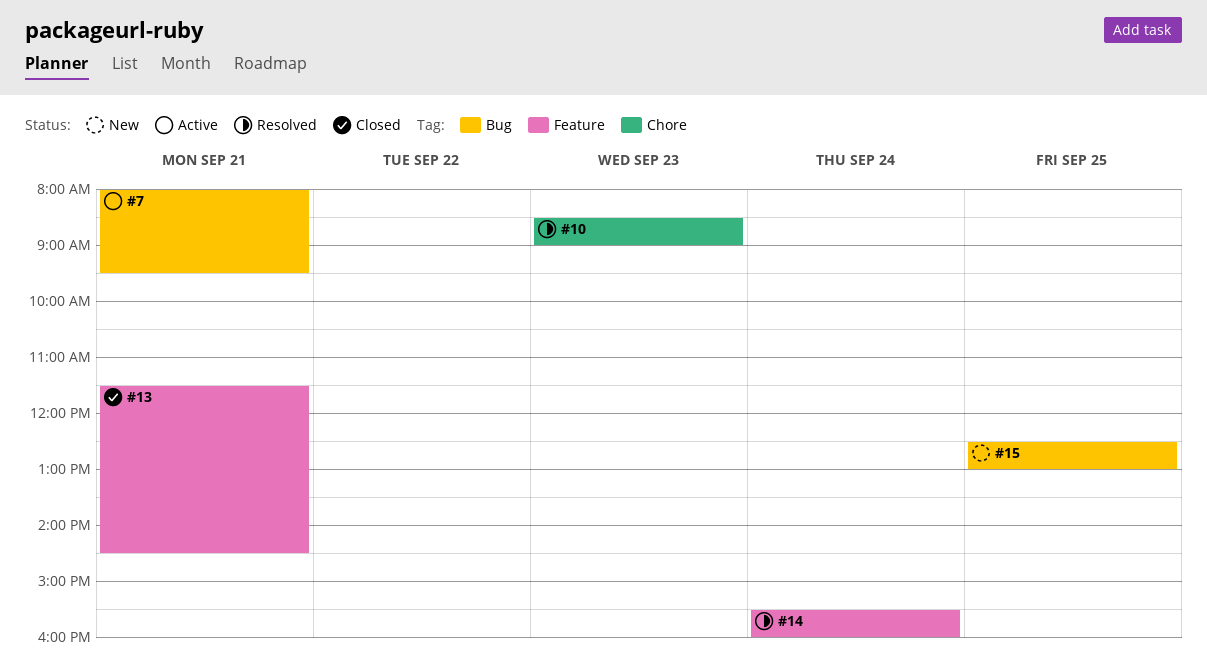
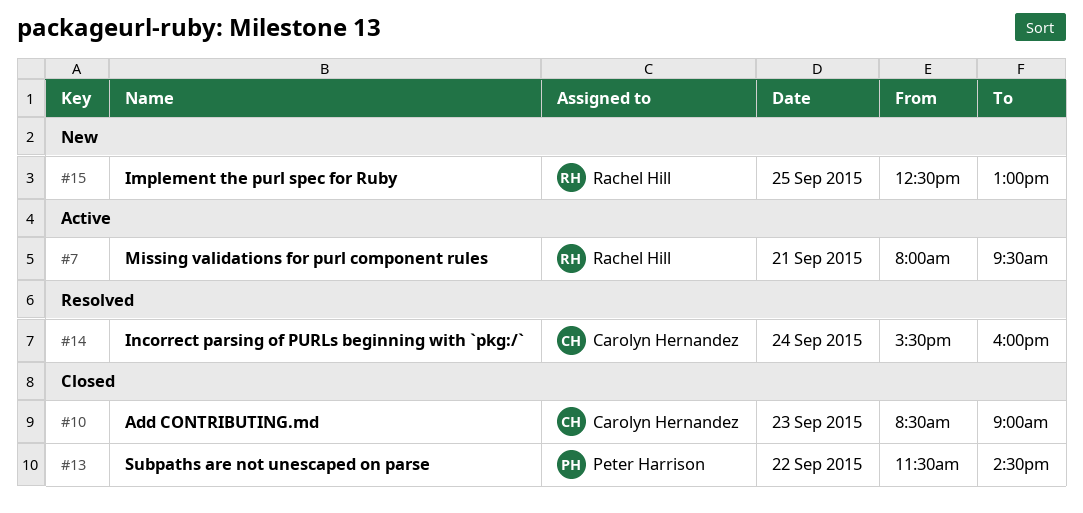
#10, status: Resolved -> Closed
#13, day: Sep 21 -> Sep 22

